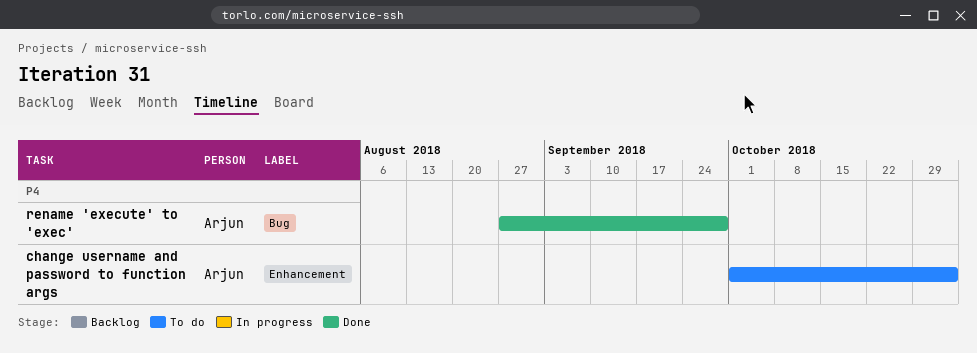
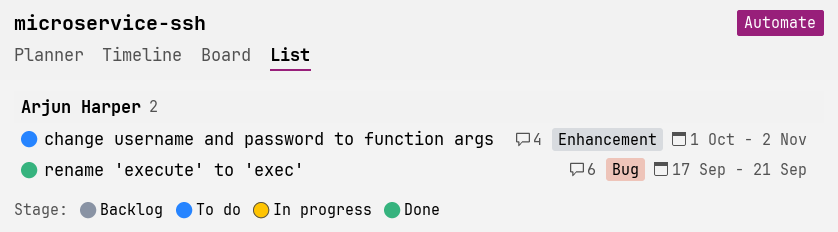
rename 'execute' to 'exec', start: Aug 27 -> Sep 17
rename 'execute' to 'exec', due: Sep 28 -> Sep 21

